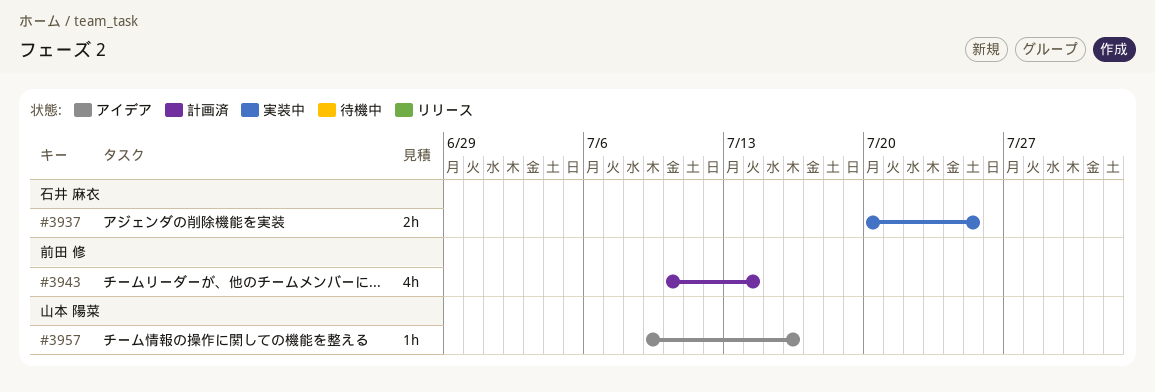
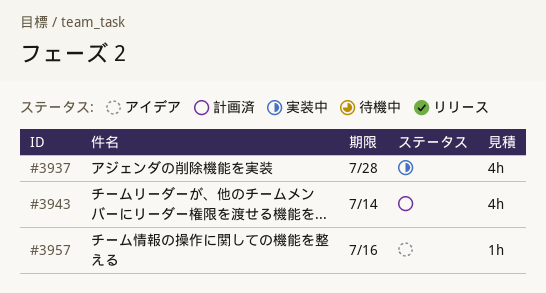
#3937, estimate: 2h -> 4h
#3937, due: Jul 25 -> Jul 28

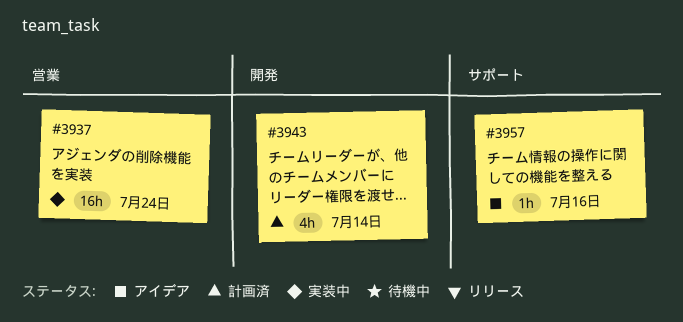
#3937, estimate: 4h -> 16h
#3937, due: Jul 28 -> Jul 24

